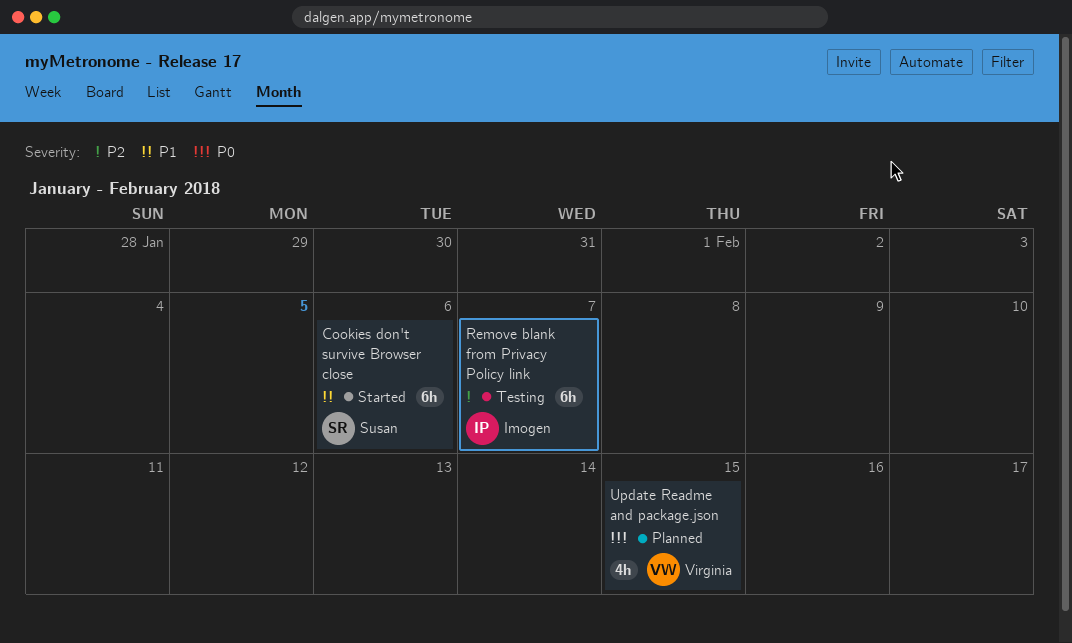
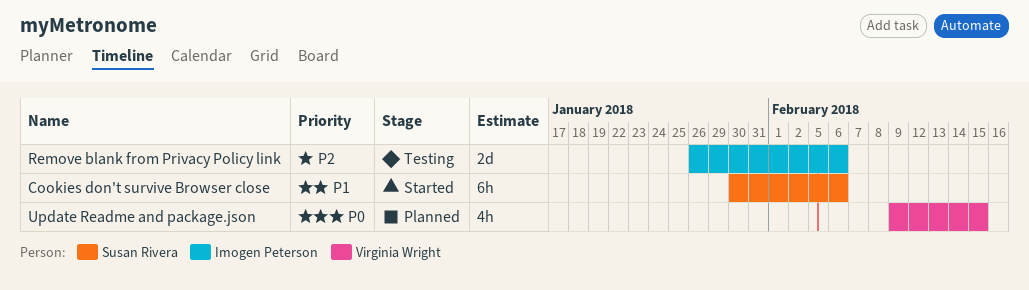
Remove blank from Privacy Policy link, estimate: 6h -> 2d
Remove blank from Privacy Policy link, due: Feb 7 -> Feb 6

